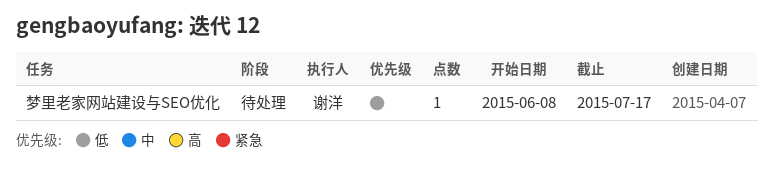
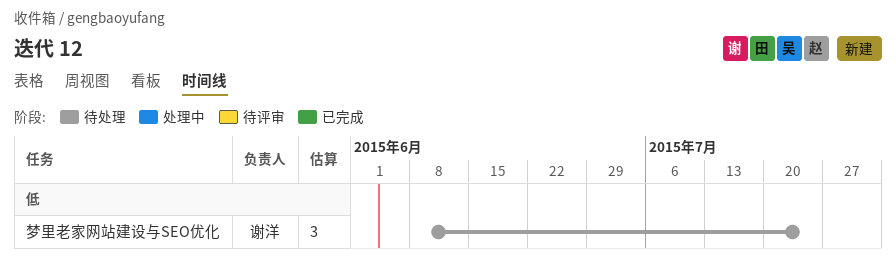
梦里老家网站建设与SEO优化, estimate: 1 -> 3
梦里老家网站建设与SEO优化, due: Jul 17 -> Jul 24

